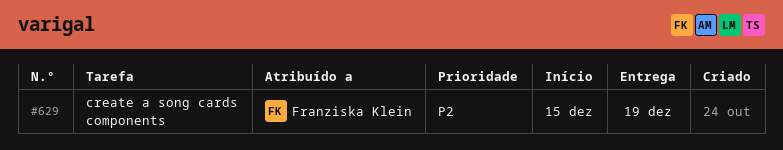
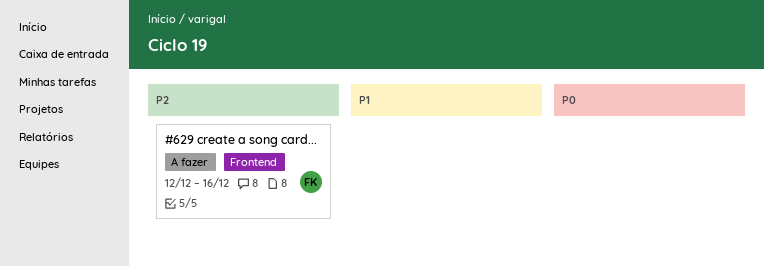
#629, start: Dec 15 -> Dec 12
#629, due: Dec 19 -> Dec 16

